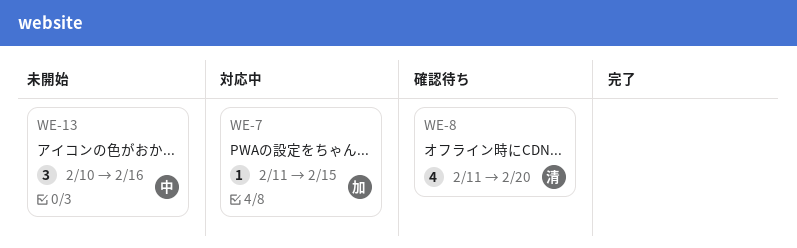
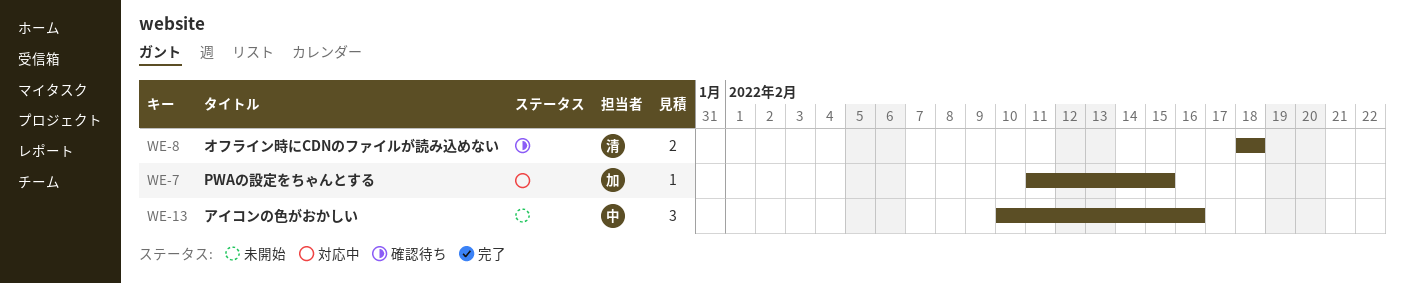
WE-8, estimate: 4 -> 2
WE-8, start: Feb 11 -> Feb 18
WE-8, due: Feb 20 -> Feb 18

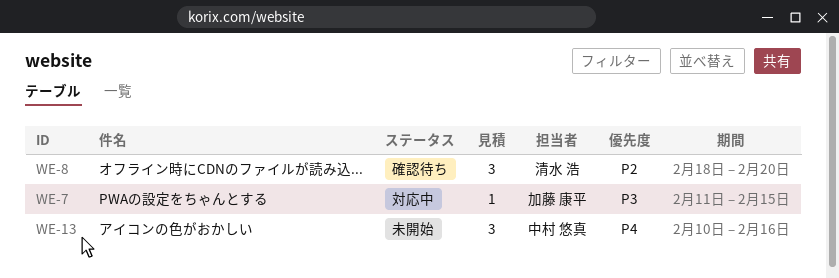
WE-8, estimate: 2 -> 3
WE-8, due: Feb 18 -> Feb 20

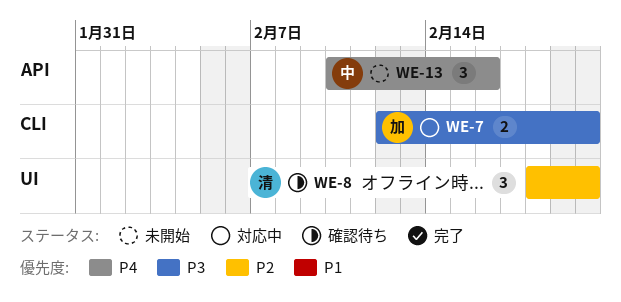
WE-7, estimate: 1 -> 2
WE-7, start: Feb 11 -> Feb 12
WE-7, due: Feb 15 -> Feb 20

